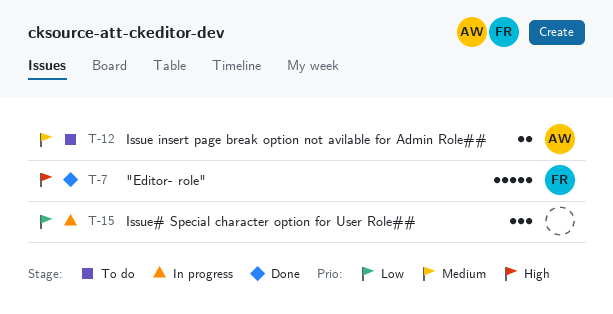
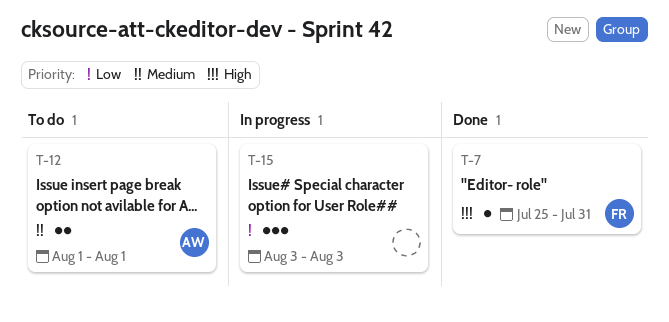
T-7, estimate: 5 -> 1

